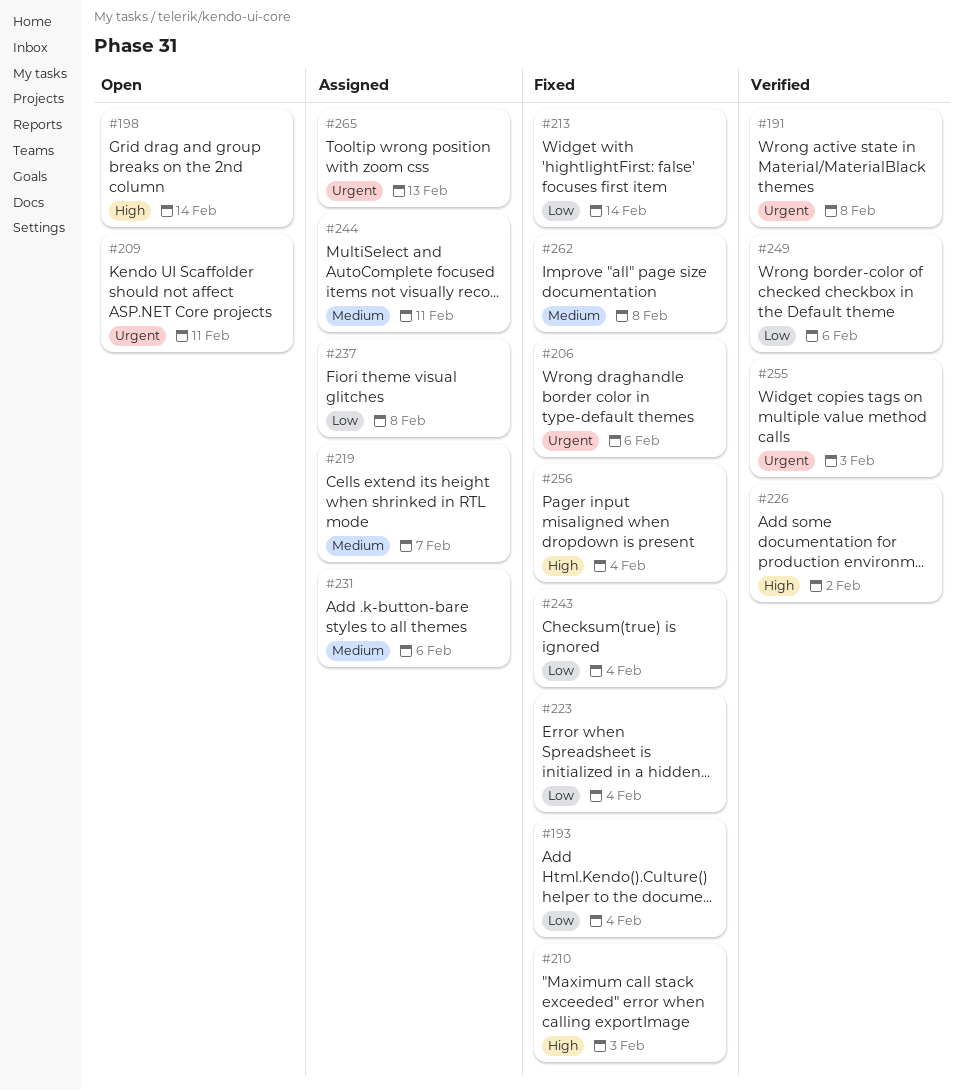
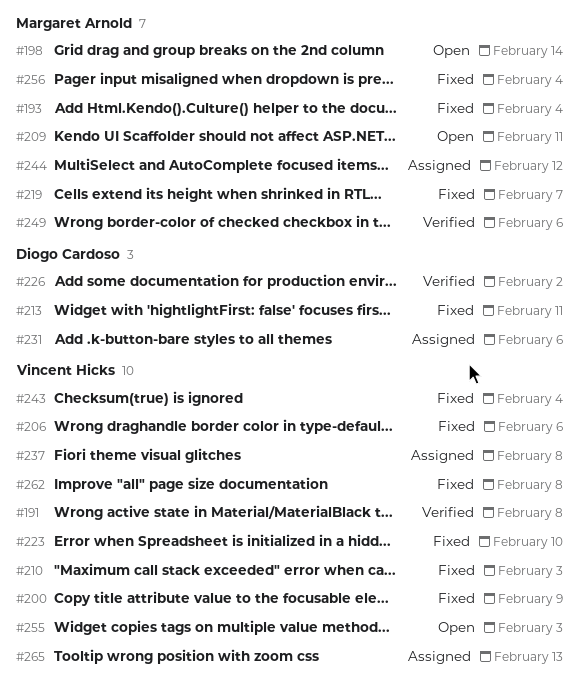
#200: none -> present
#213, due: Feb 14 -> Feb 11
#219, status: Assigned -> Fixed
#223, due: Feb 4 -> Feb 10
#244, due: Feb 11 -> Feb 12
#255, status: Verified -> Open

